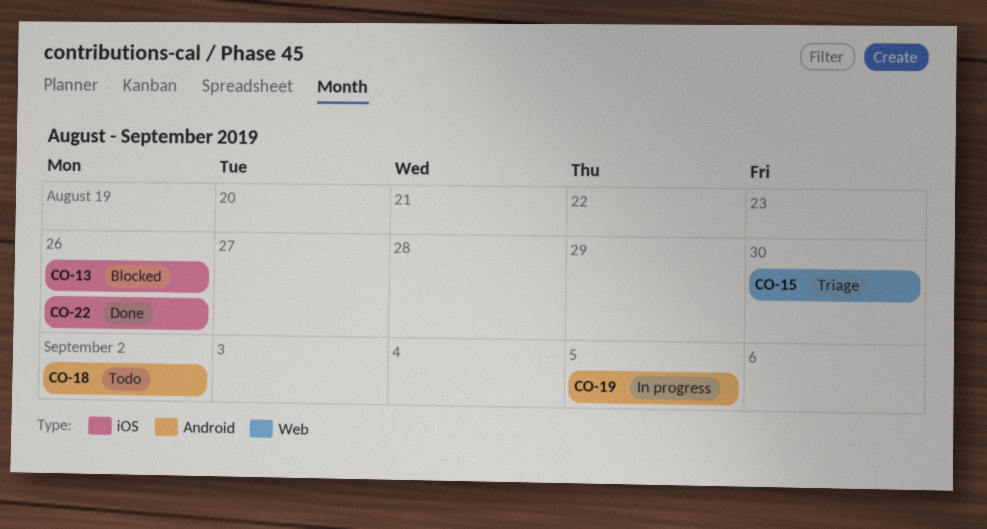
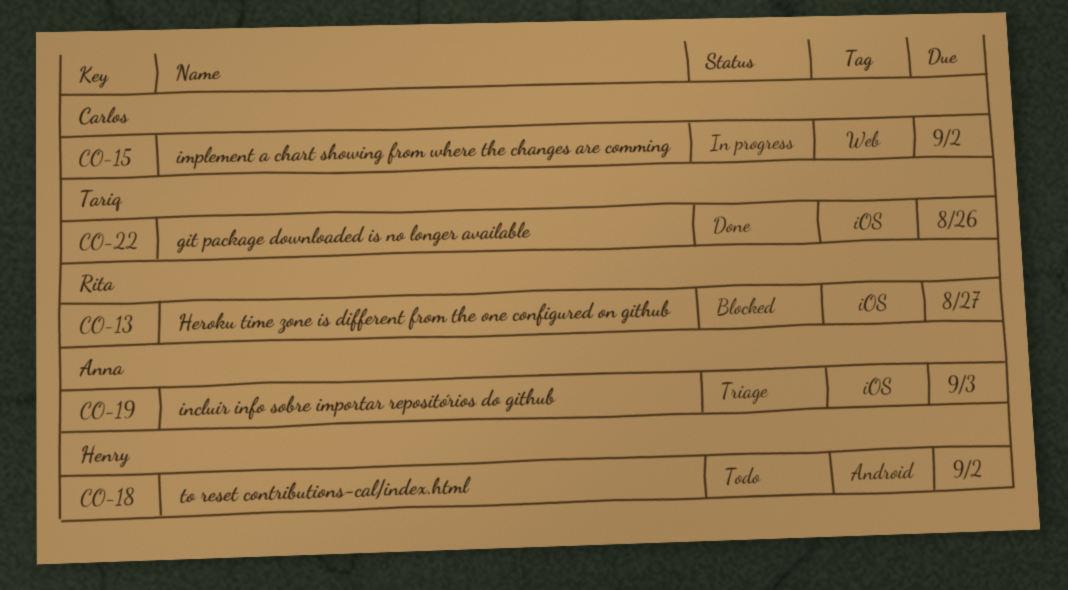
CO-13, due: Aug 26 -> Aug 27
CO-15, status: Triage -> In progress
CO-15, due: Aug 30 -> Sep 2
CO-19, status: In progress -> Triage
CO-19, label: Android -> iOS
CO-19, due: Sep 5 -> Sep 3

